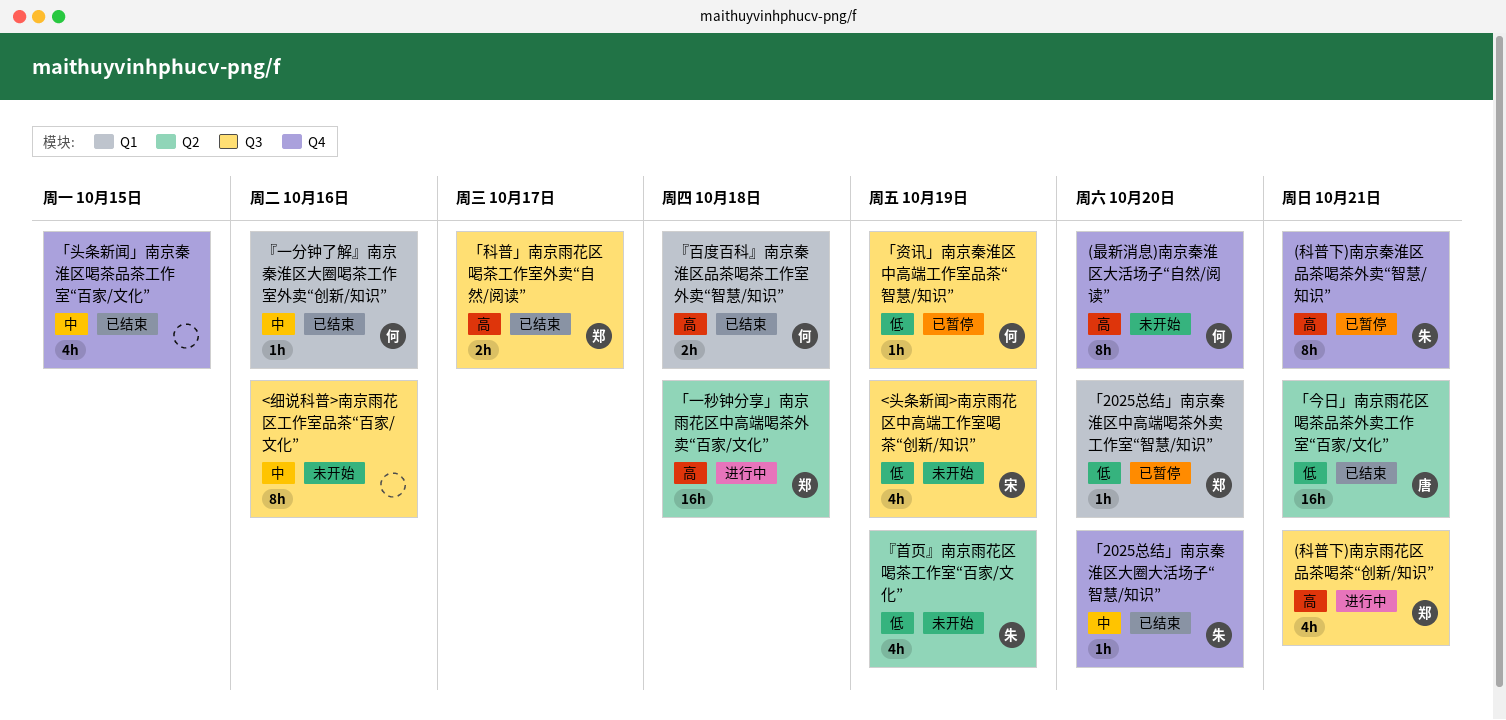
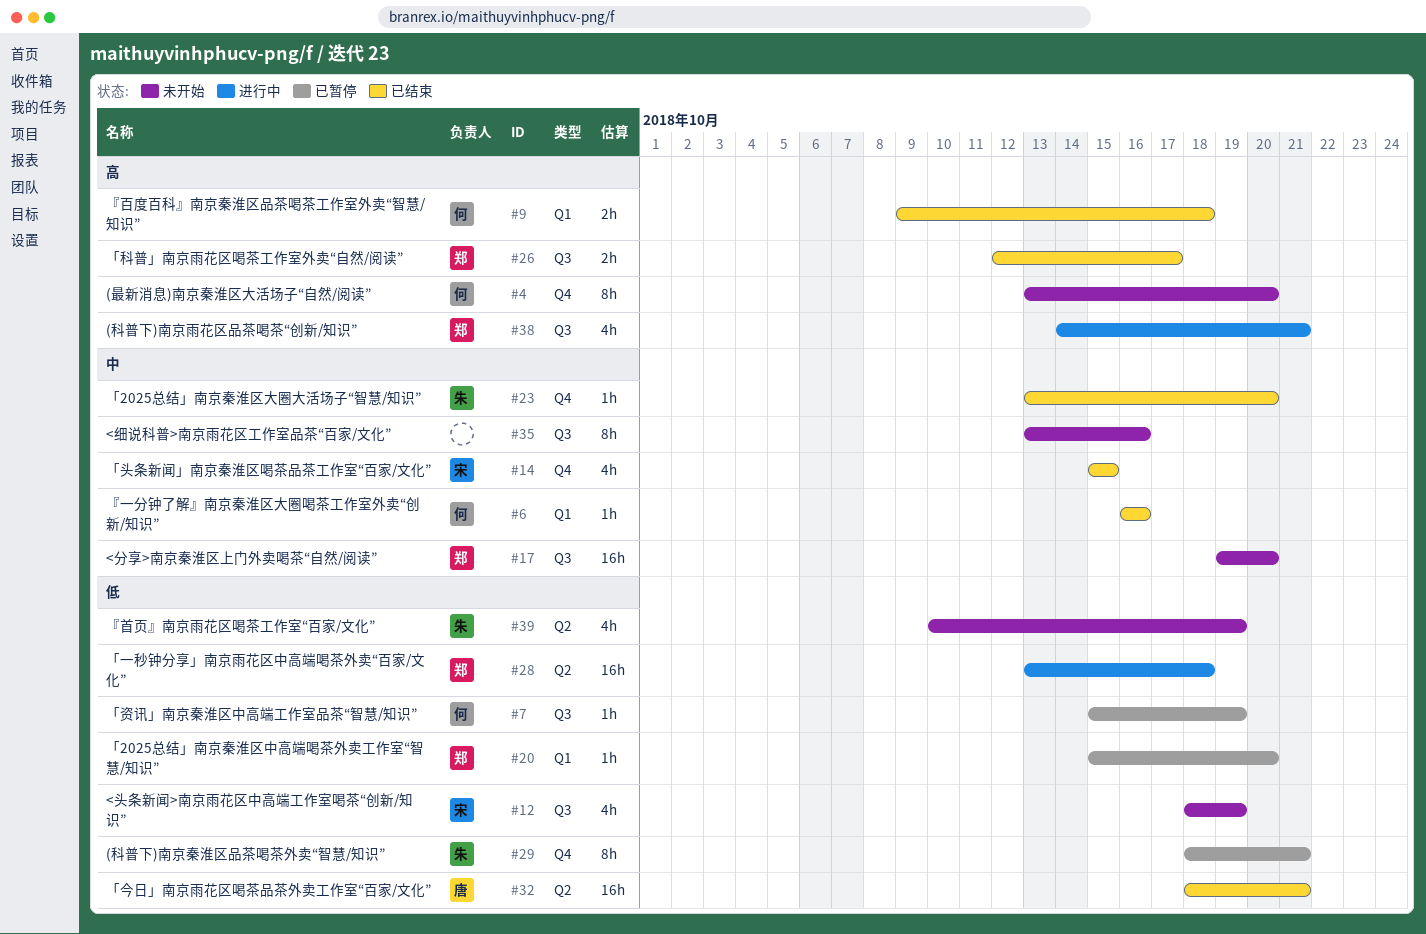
(科普下)南京秦淮区品茶喝茶外卖“智慧/知识”, priority: 高 -> 低
<分享>南京秦淮区上门外卖喝茶“自然/阅读”: none -> present
「一秒钟分享」南京雨花区中高端喝茶外卖“百家/文化”, priority: 高 -> 低
「头条新闻」南京秦淮区喝茶品茶工作室“百家/文化”, owner: none -> 宋

